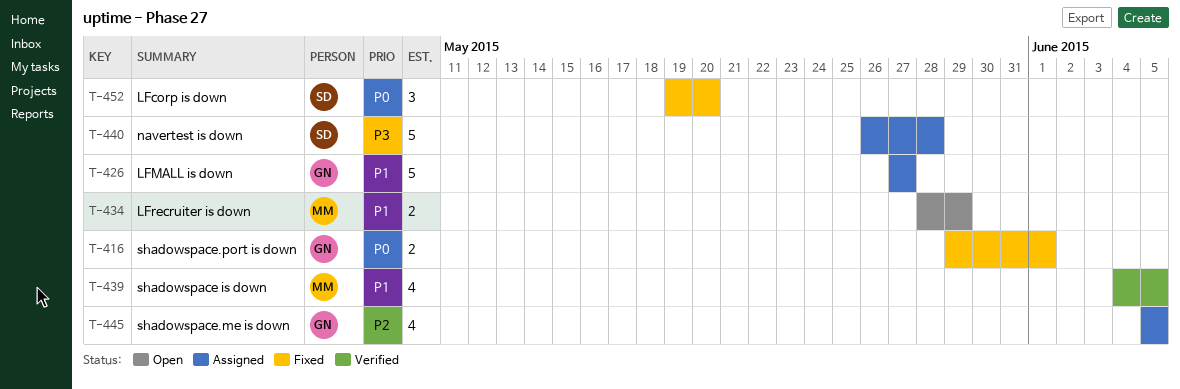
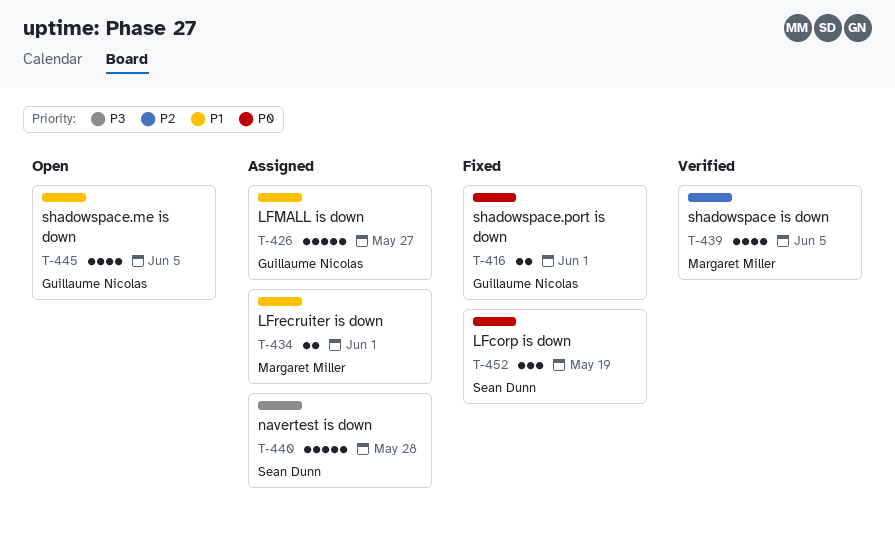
T-434, status: Open -> Assigned
T-434, due: May 29 -> Jun 1
T-439, priority: P1 -> P2
T-445, status: Assigned -> Open
T-445, priority: P2 -> P1
T-452, due: May 20 -> May 19

